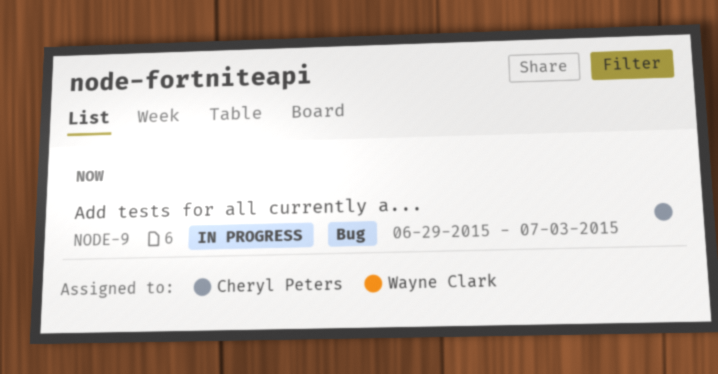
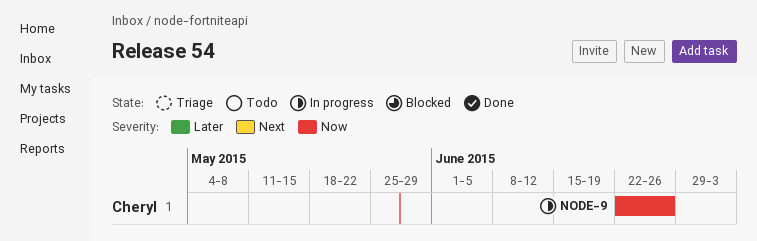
NODE-9, start: Jun 29 -> Jun 22
NODE-9, due: Jul 3 -> Jun 26

